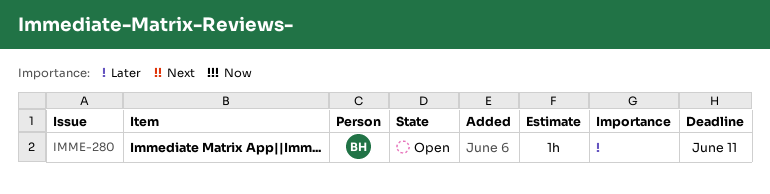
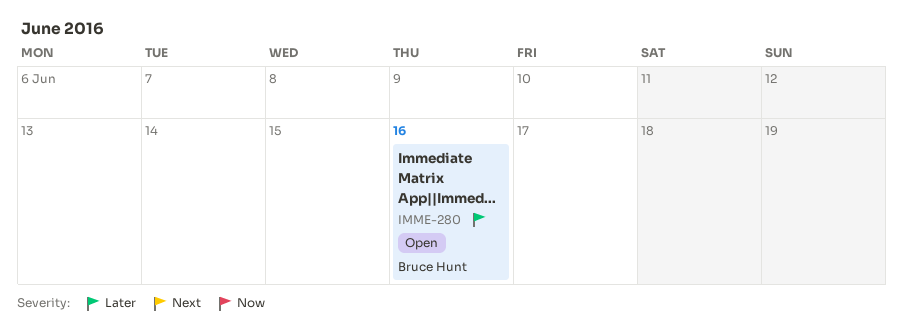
IMME-280, due: Jun 11 -> Jun 16

